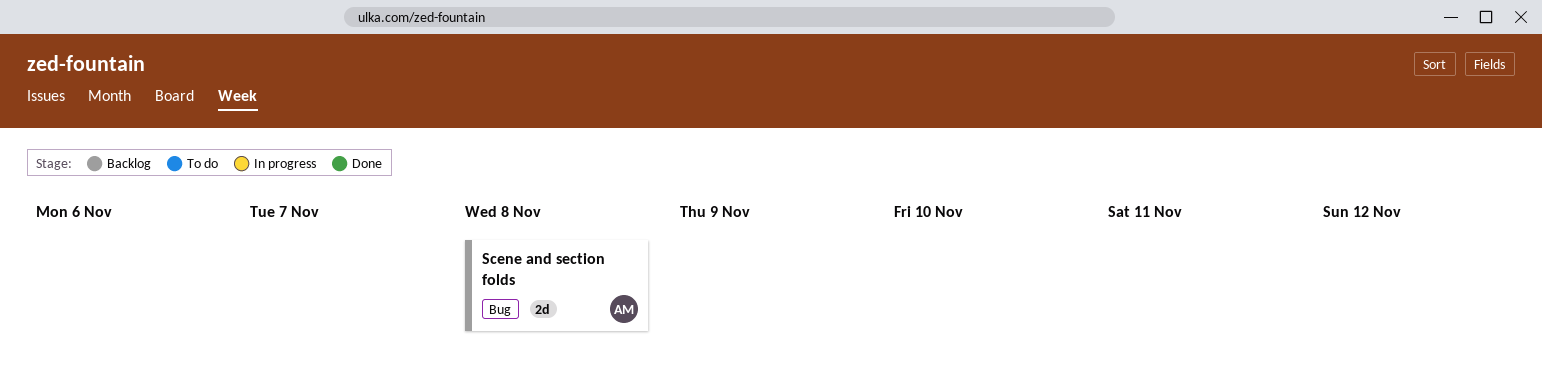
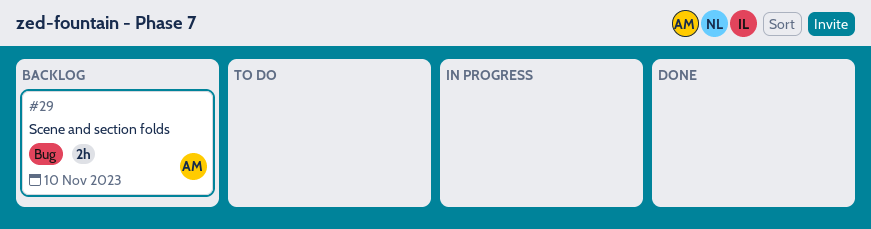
Scene and section folds, estimate: 2d -> 2h
Scene and section folds, due: Nov 8 -> Nov 10

